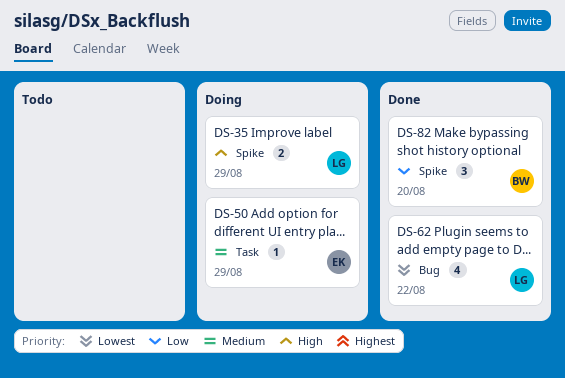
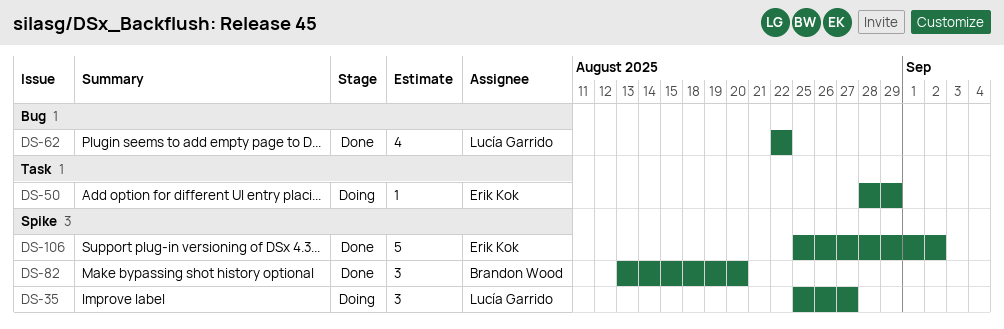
DS-35, estimate: 2 -> 3
DS-35, due: Aug 29 -> Aug 27
DS-106: none -> present

